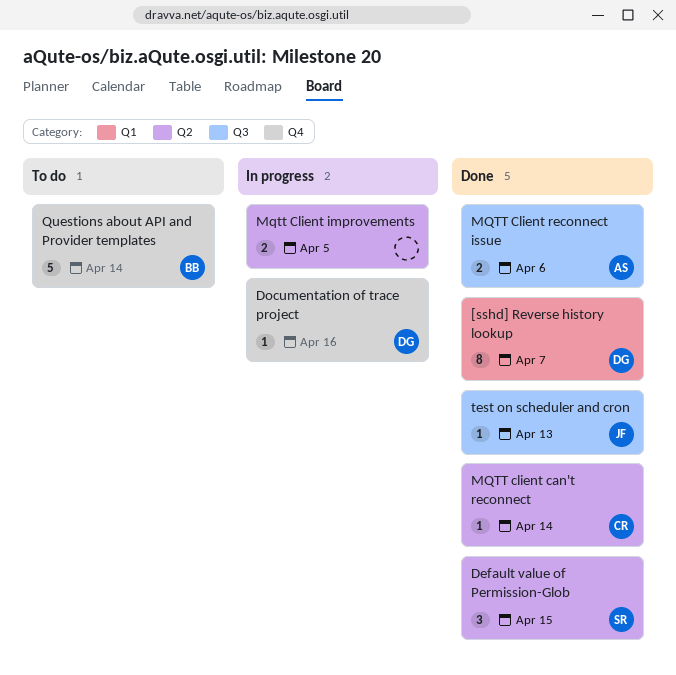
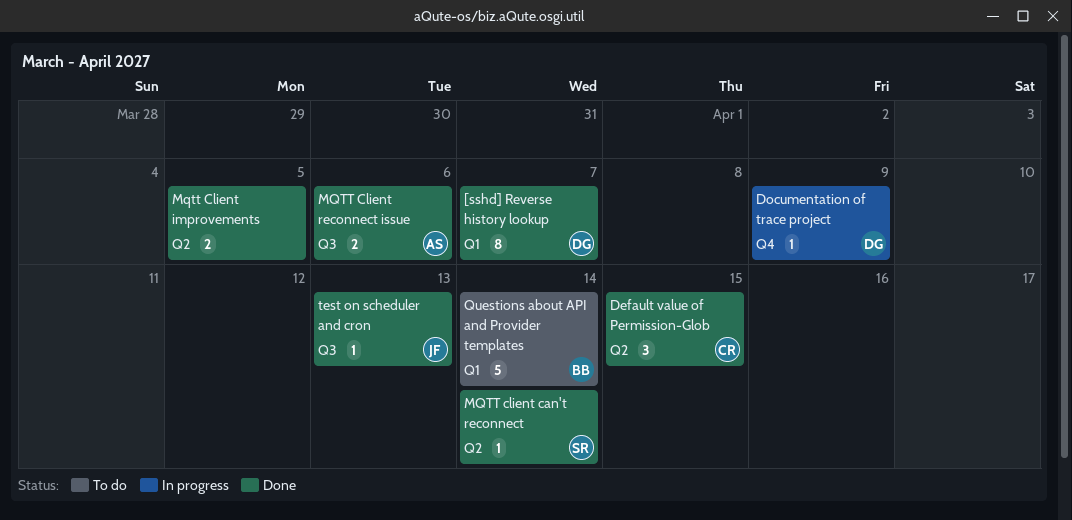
Default value of Permission-Glob, owner: SR -> CR
Documentation of trace project, due: Apr 16 -> Apr 9
MQTT client can't reconnect, owner: CR -> SR
Mqtt Client improvements, status: In progress -> Done
Questions about API and Provider templates, label: Q4 -> Q1

